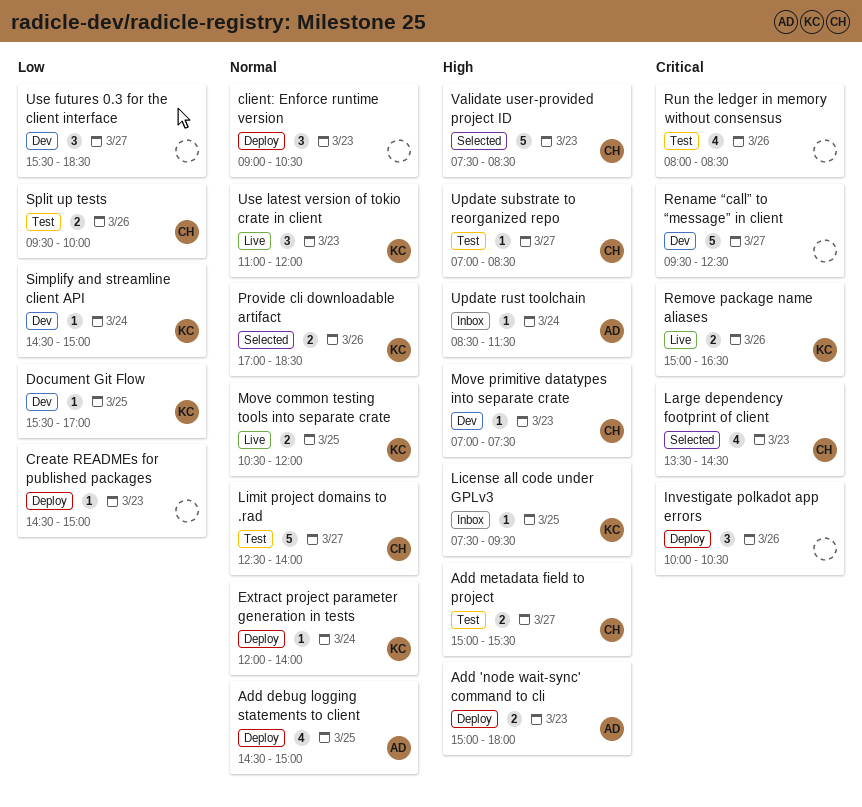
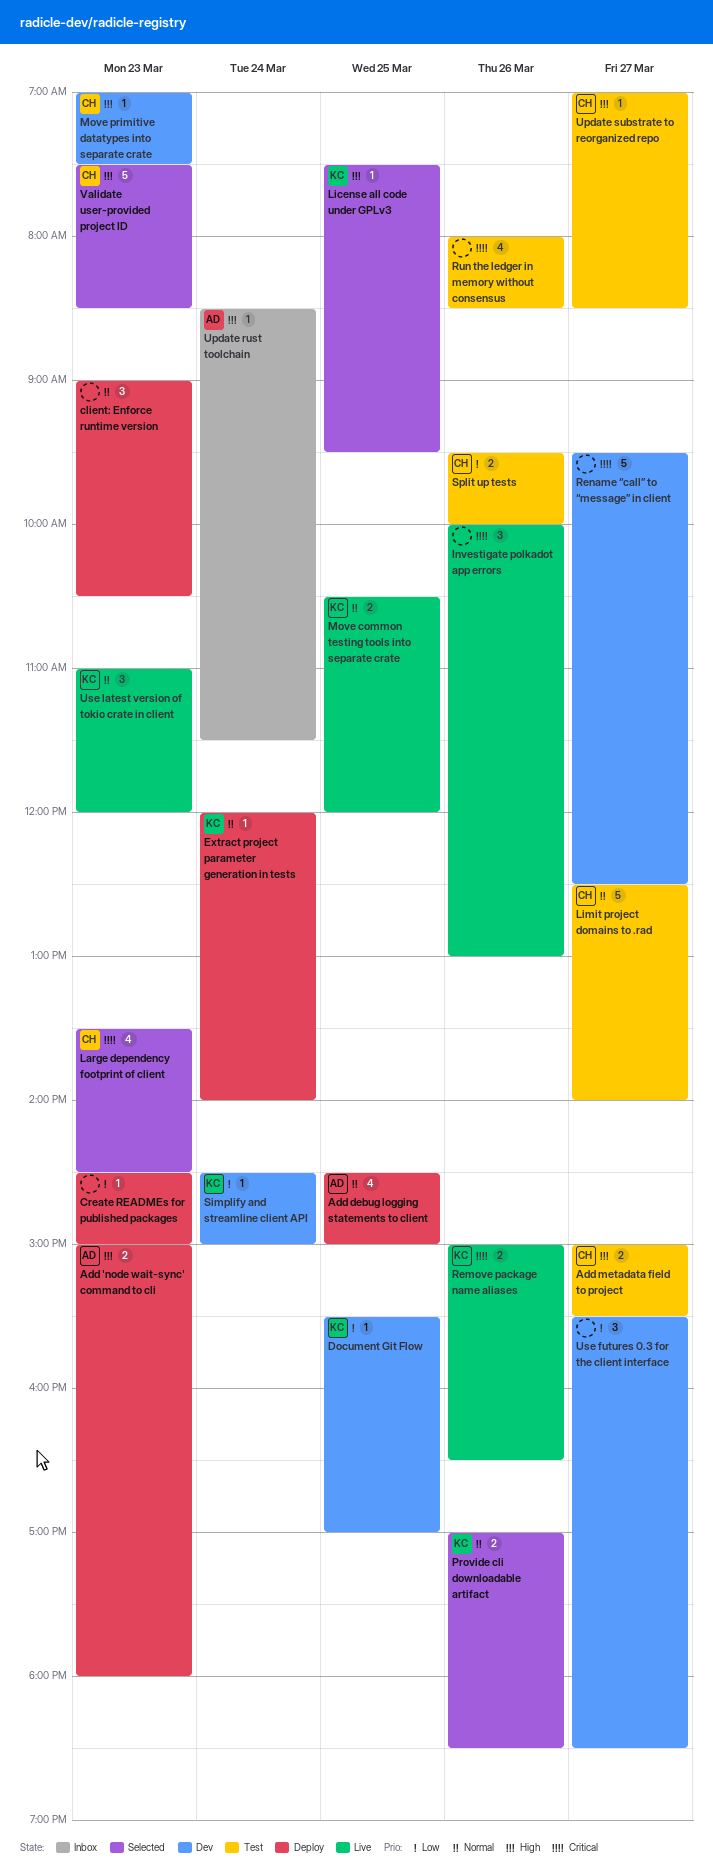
Investigate polkadot app errors, status: Deploy -> Live
Investigate polkadot app errors, ends: 10:30 -> 13:00
License all code under GPLv3, status: Inbox -> Selected

